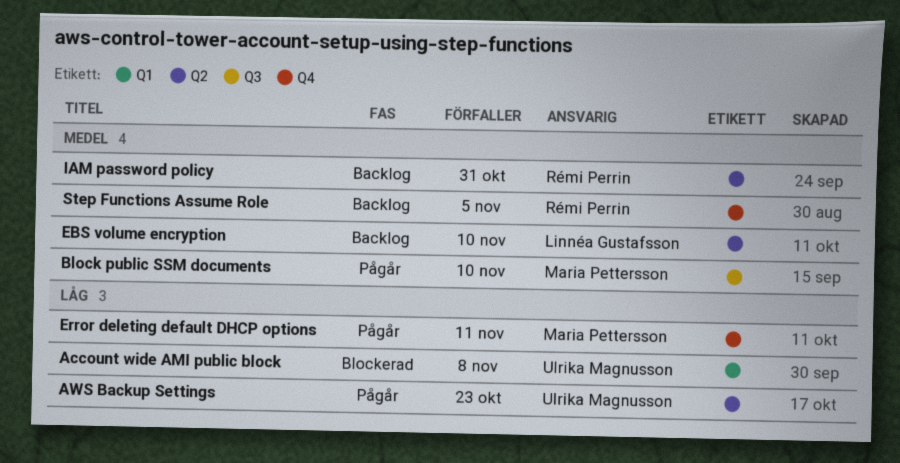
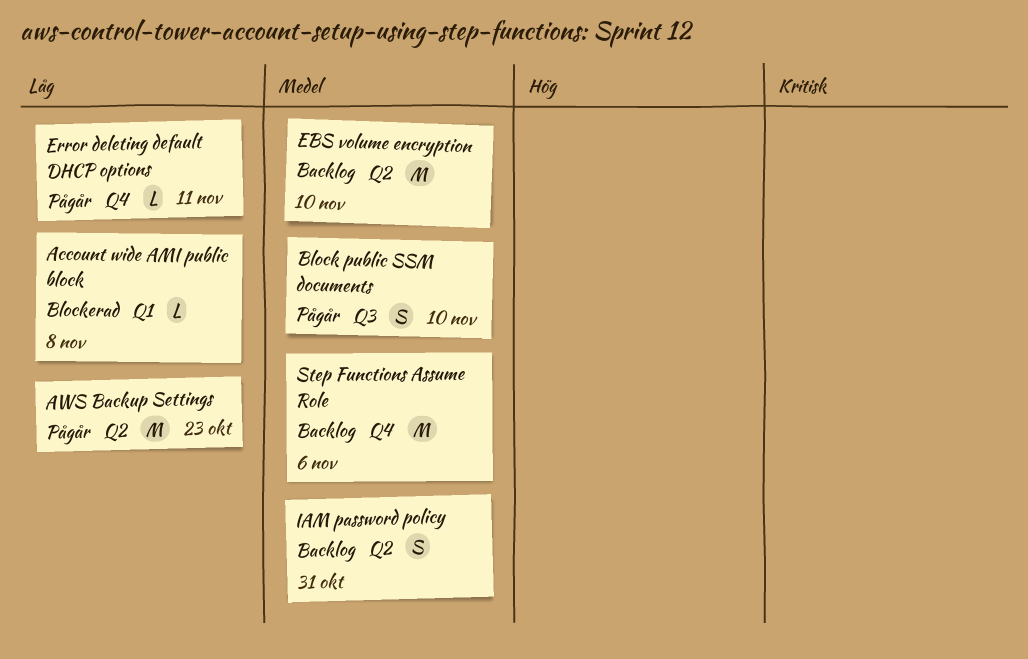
Step Functions Assume Role, due: Nov 5 -> Nov 6

